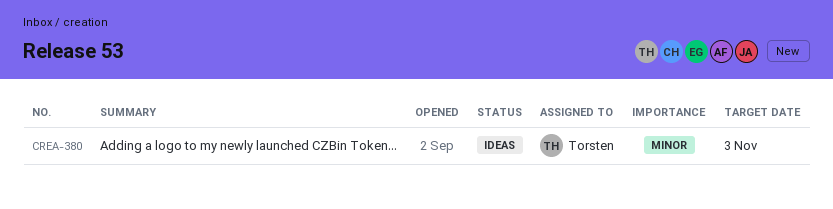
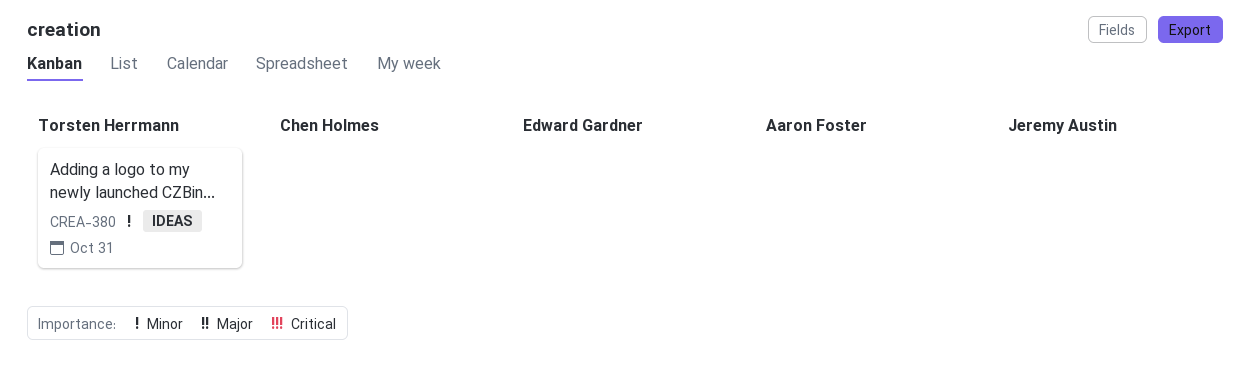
CREA-380, due: Nov 3 -> Oct 31

